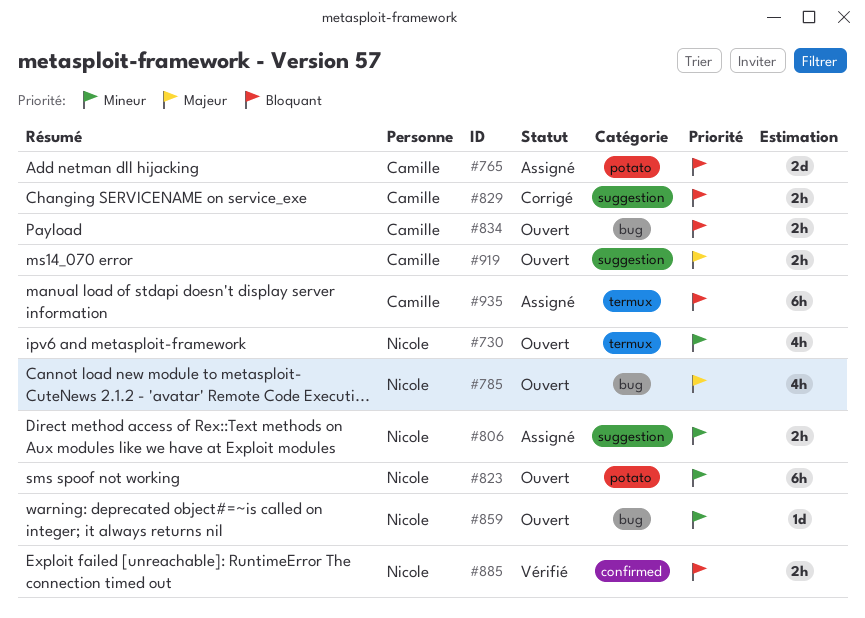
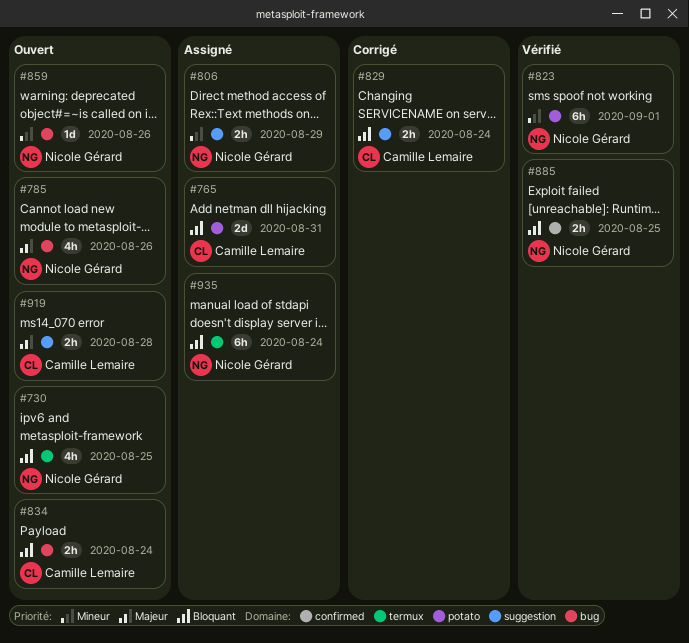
#730, priority: Mineur -> Bloquant
#823, status: Ouvert -> Vérifié
#935, owner: Camille Lemaire -> Nicole Gérard

